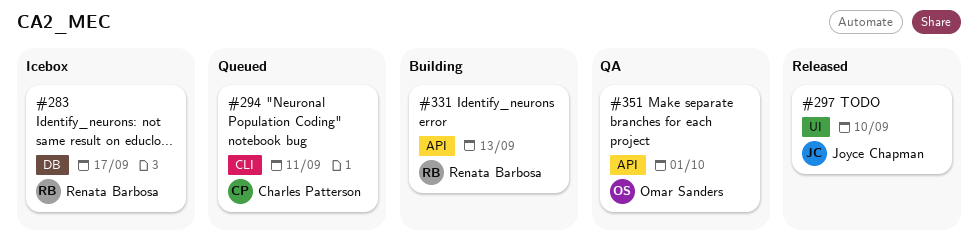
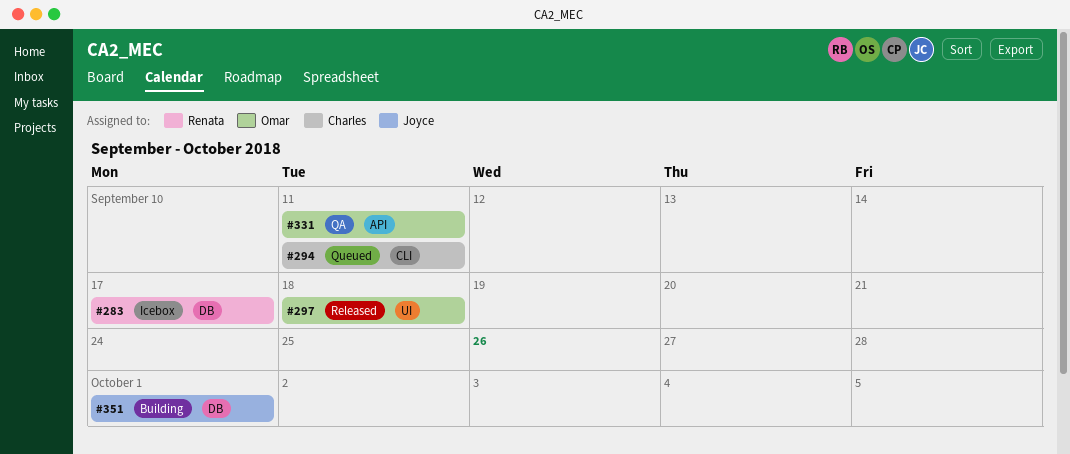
#297, owner: Joyce Chapman -> Omar Sanders
#297, due: Sep 10 -> Sep 18
#331, status: Building -> QA
#331, owner: Renata Barbosa -> Omar Sanders
#331, due: Sep 13 -> Sep 11
#351, status: QA -> Building
#351, owner: Omar Sanders -> Joyce Chapman
#351, label: API -> DB

